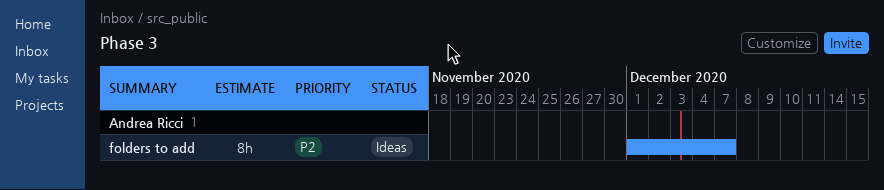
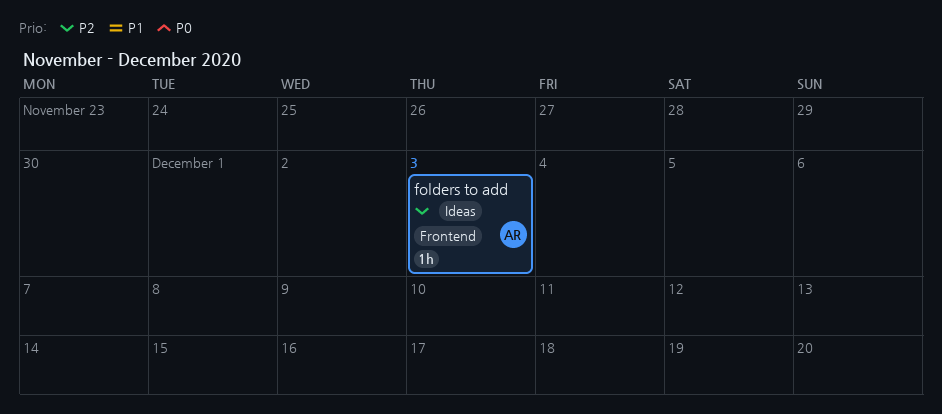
folders to add, estimate: 8h -> 1h
folders to add, due: Dec 7 -> Dec 3

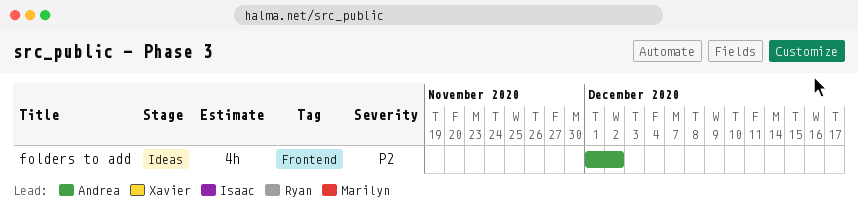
folders to add, estimate: 1h -> 4h
folders to add, due: Dec 3 -> Dec 2

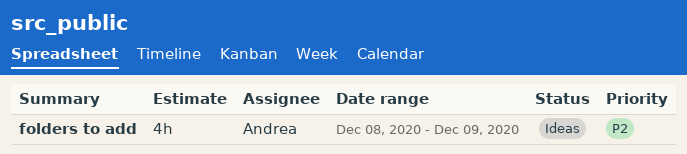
folders to add, start: Dec 1 -> Dec 8
folders to add, due: Dec 2 -> Dec 9

